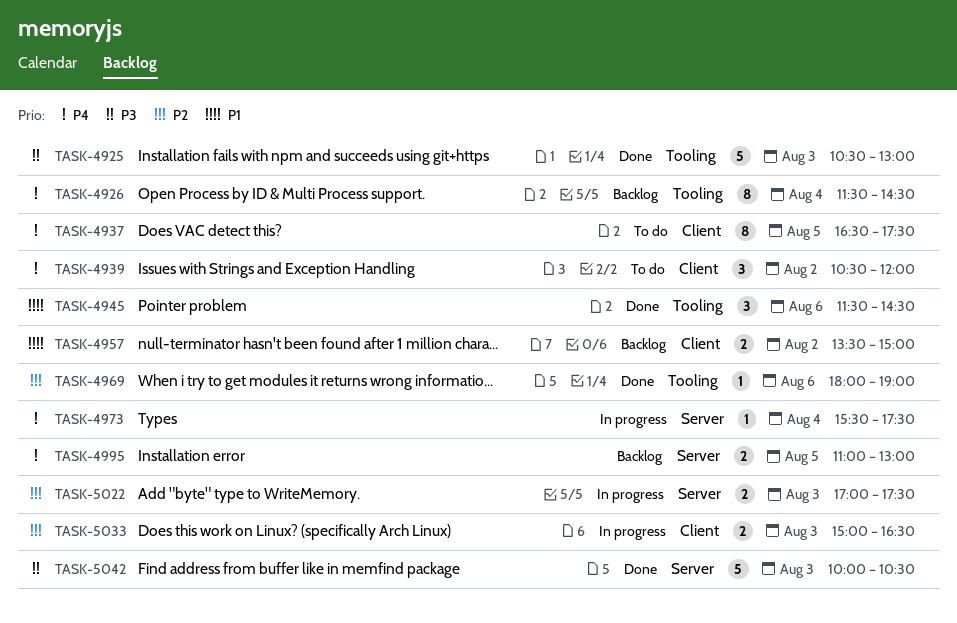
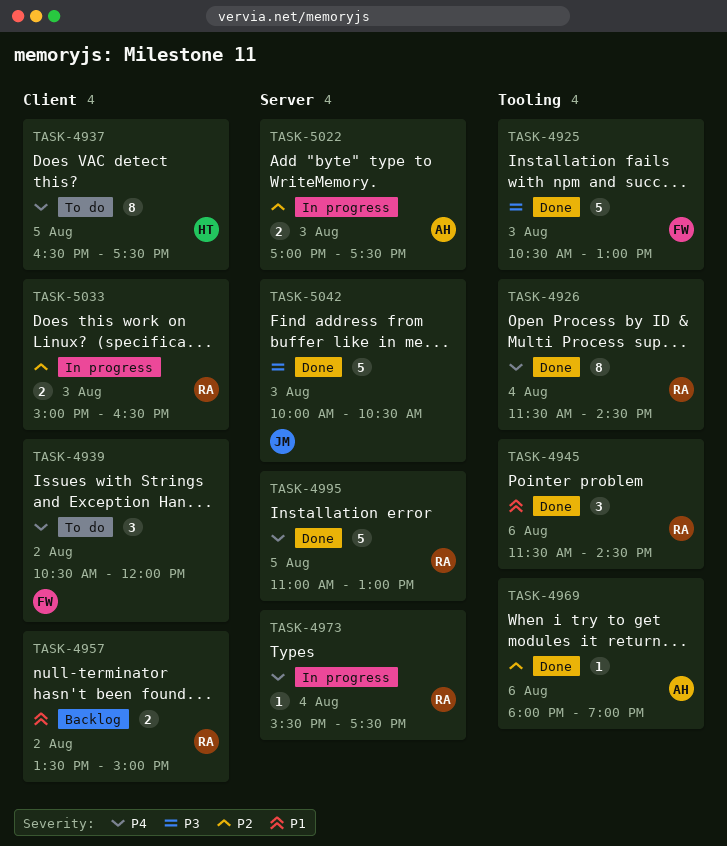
TASK-4926, status: Backlog -> Done
TASK-4995, status: Backlog -> Done
TASK-4995, estimate: 2 -> 5

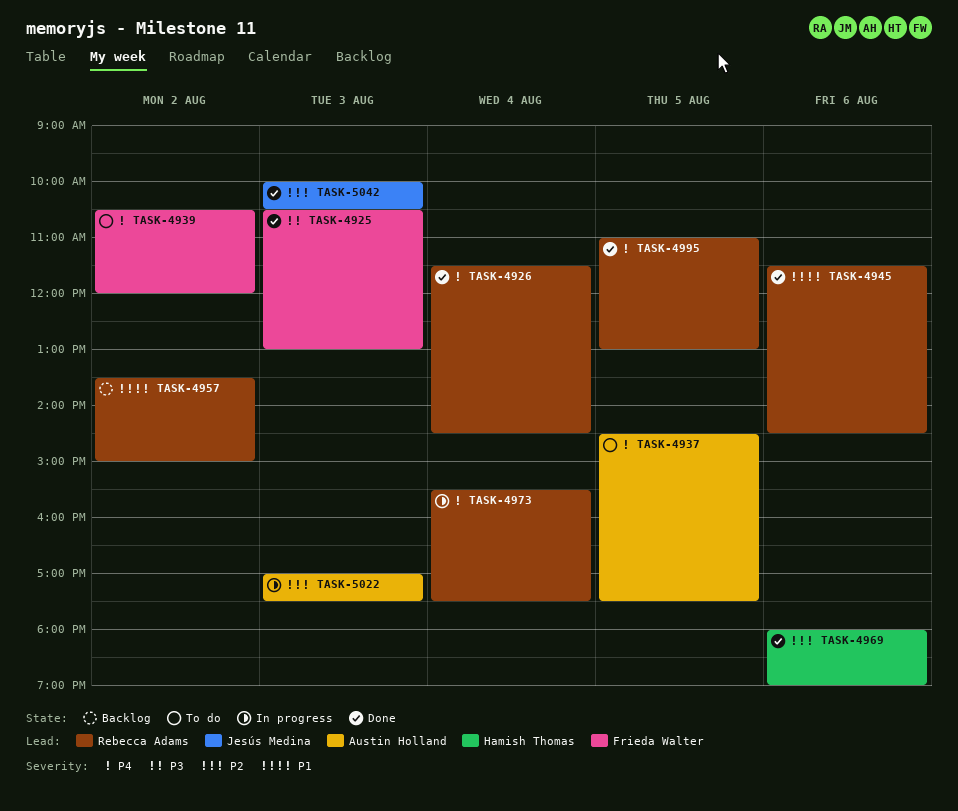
TASK-4937, owner: Hamish Thomas -> Austin Holland
TASK-4937, begins: 16:30 -> 14:30
TASK-4969, owner: Austin Holland -> Hamish Thomas
TASK-5033: present -> none
TASK-5042, priority: P3 -> P2

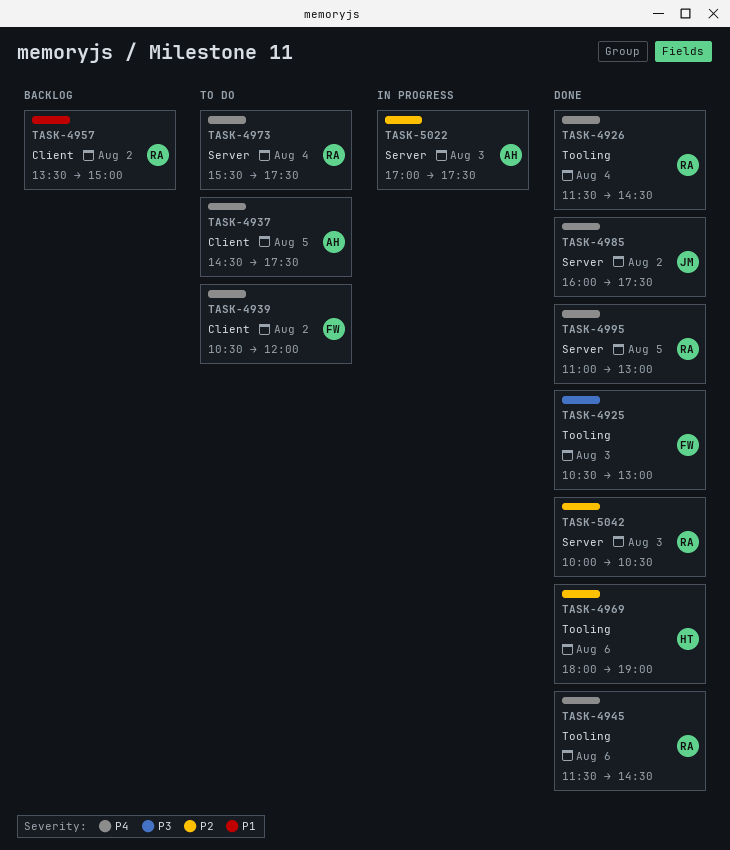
TASK-4945, priority: P1 -> P4
TASK-4973, status: In progress -> To do
TASK-4985: none -> present
TASK-5042, owner: Jesús Medina -> Rebecca Adams

